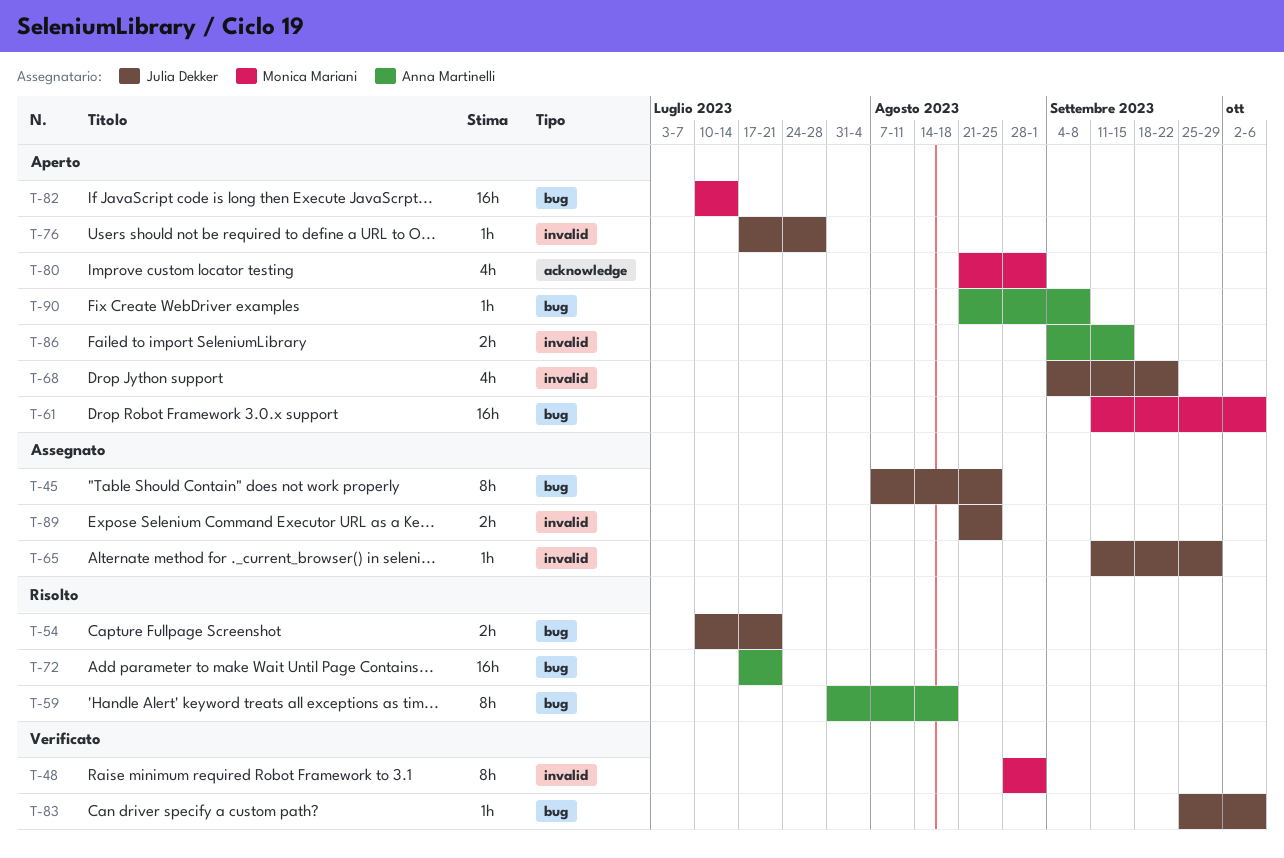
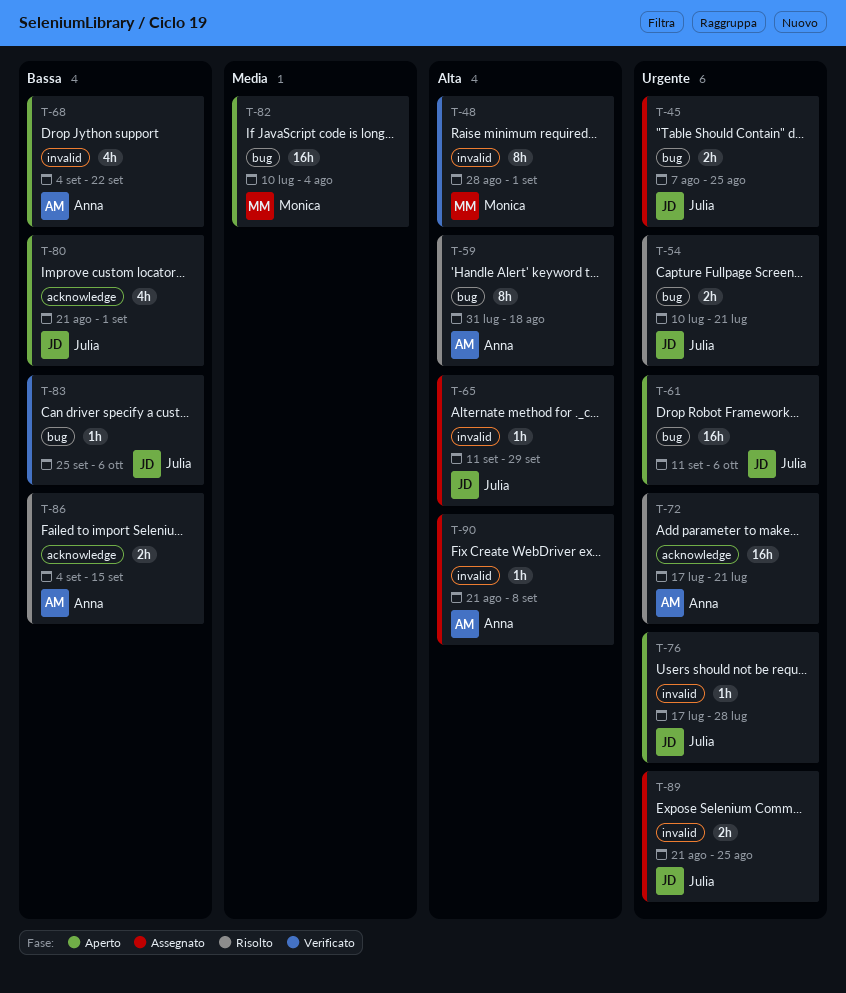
T-45, estimate: 8h -> 2h
T-61, owner: Monica Mariani -> Julia Dekker
T-68, owner: Julia Dekker -> Anna Martinelli
T-72, label: bug -> acknowledge
T-80, owner: Monica Mariani -> Julia Dekker
T-82, due: Jul 14 -> Aug 4
T-86, status: Aperto -> Risolto
T-86, label: invalid -> acknowledge
T-90, status: Aperto -> Assegnato
T-90, label: bug -> invalid

